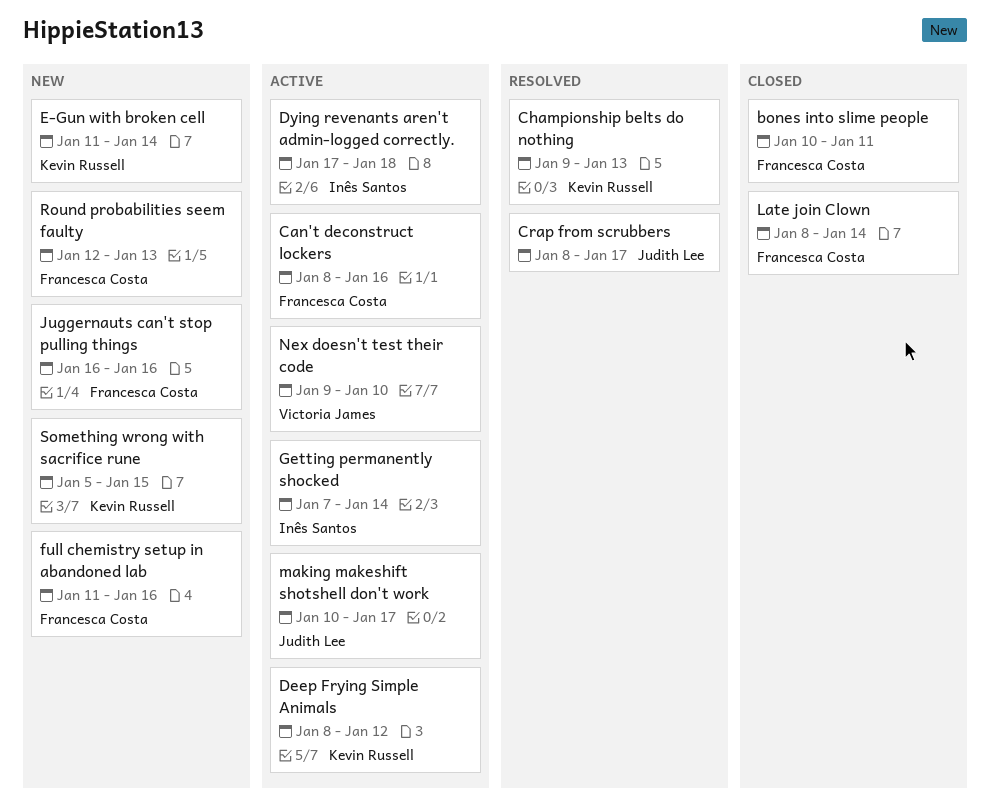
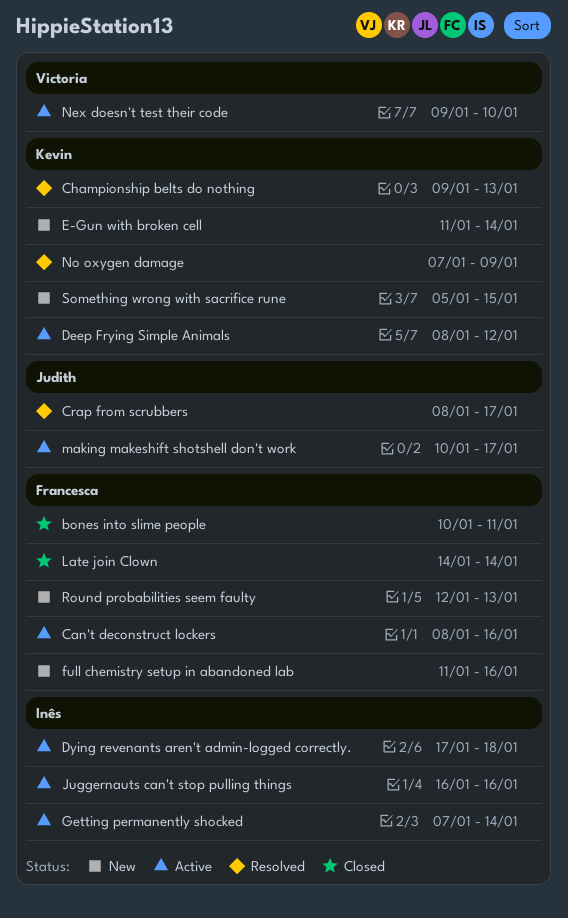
Juggernauts can't stop pulling things, status: New -> Active
Juggernauts can't stop pulling things, owner: Francesca Costa -> Inês Santos
Late join Clown, start: Jan 8 -> Jan 14
No oxygen damage: none -> present

